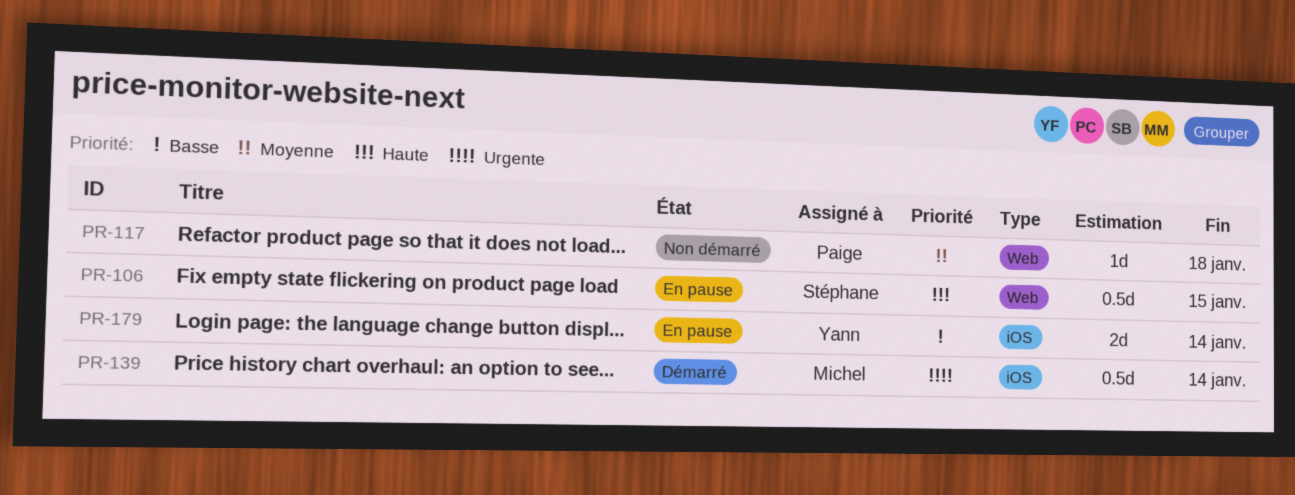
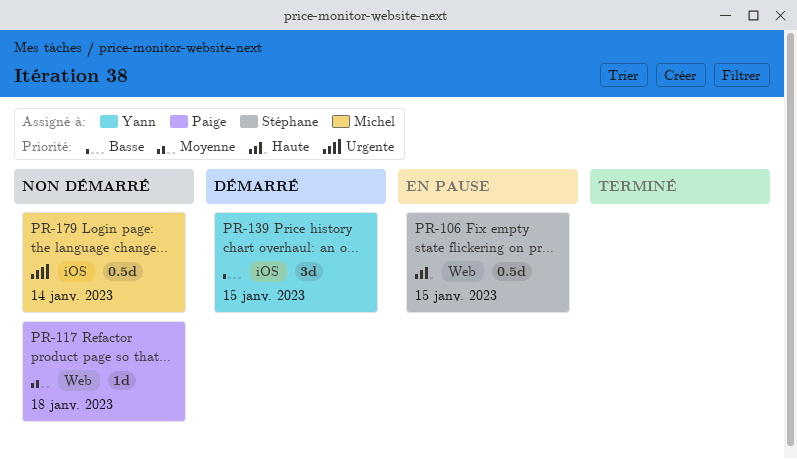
PR-139, owner: Michel -> Yann
PR-139, priority: Urgente -> Basse
PR-139, estimate: 0.5d -> 3d
PR-139, due: Jan 14 -> Jan 15
PR-179, status: En pause -> Non démarré
PR-179, owner: Yann -> Michel
PR-179, priority: Basse -> Urgente
PR-179, estimate: 2d -> 0.5d

